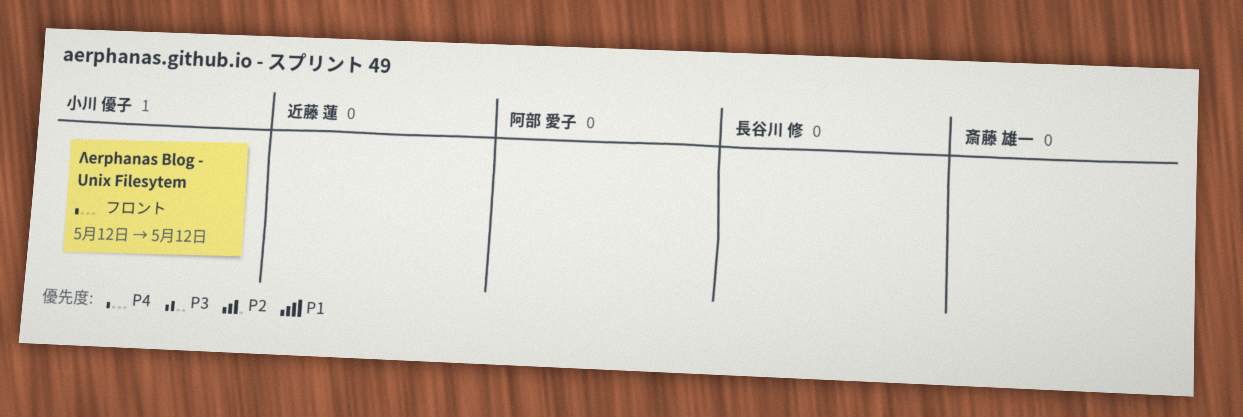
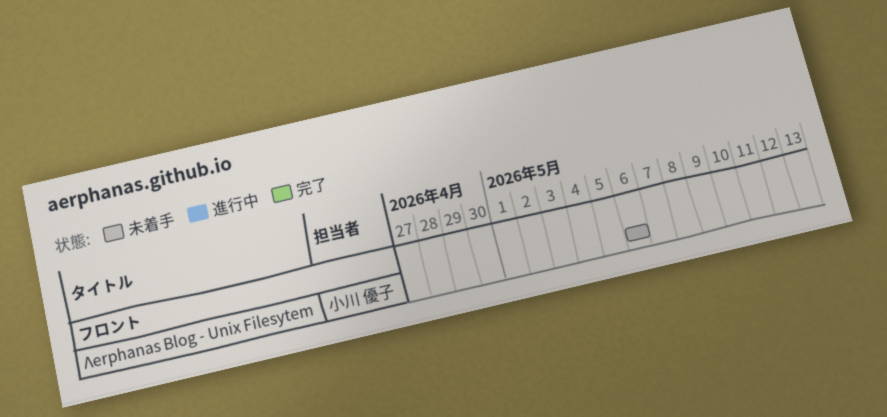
Λerphanas Blog - Unix Filesytem, start: May 12 -> May 6
Λerphanas Blog - Unix Filesytem, due: May 12 -> May 6

